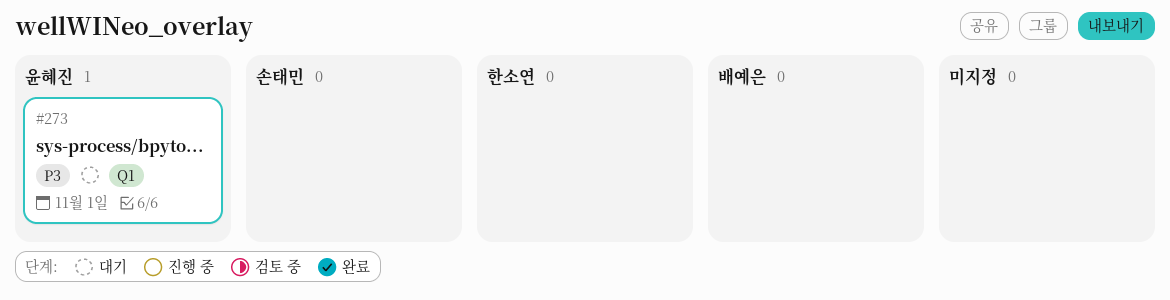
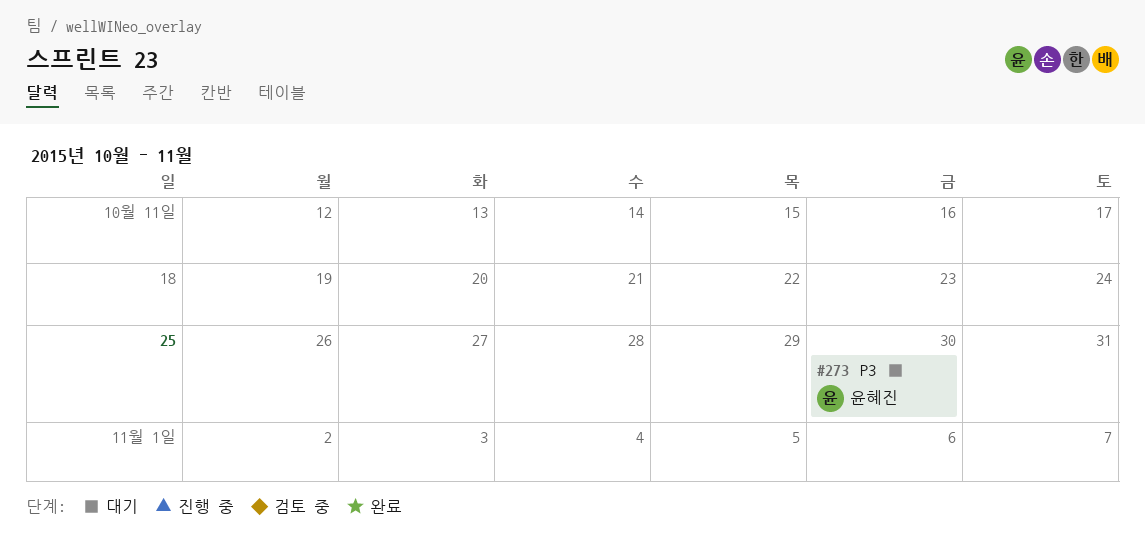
#273, due: Nov 1 -> Oct 30

